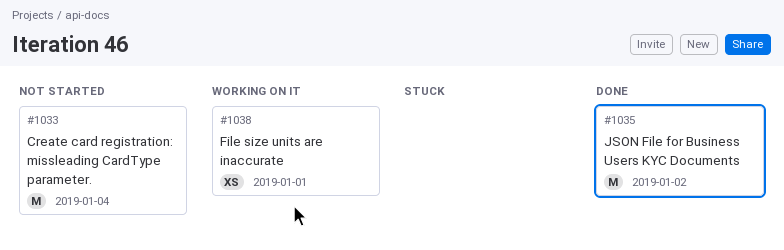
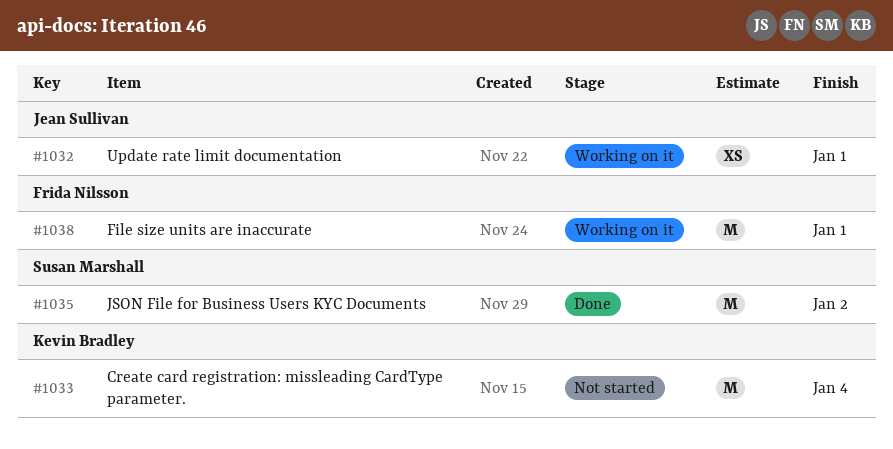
#1032: none -> present
#1038, estimate: XS -> M

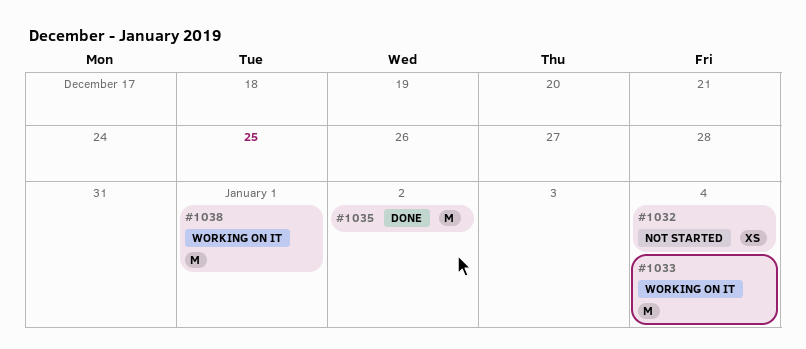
#1032, status: Working on it -> Not started
#1032, due: Jan 1 -> Jan 4
#1033, status: Not started -> Working on it

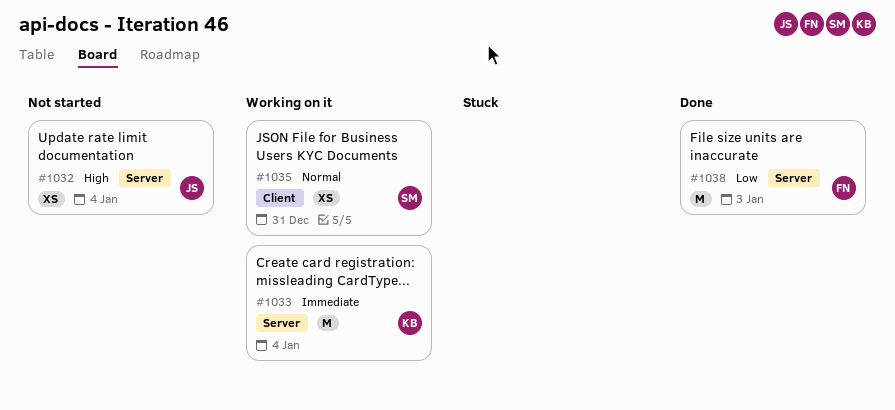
#1035, status: Done -> Working on it
#1035, estimate: M -> XS
#1035, due: Jan 2 -> Dec 31
#1038, status: Working on it -> Done
#1038, due: Jan 1 -> Jan 3

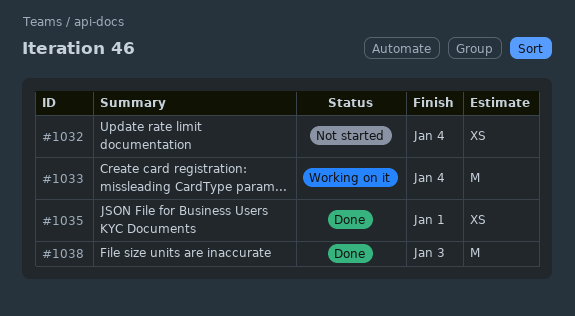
#1035, status: Working on it -> Done
#1035, due: Dec 31 -> Jan 1

